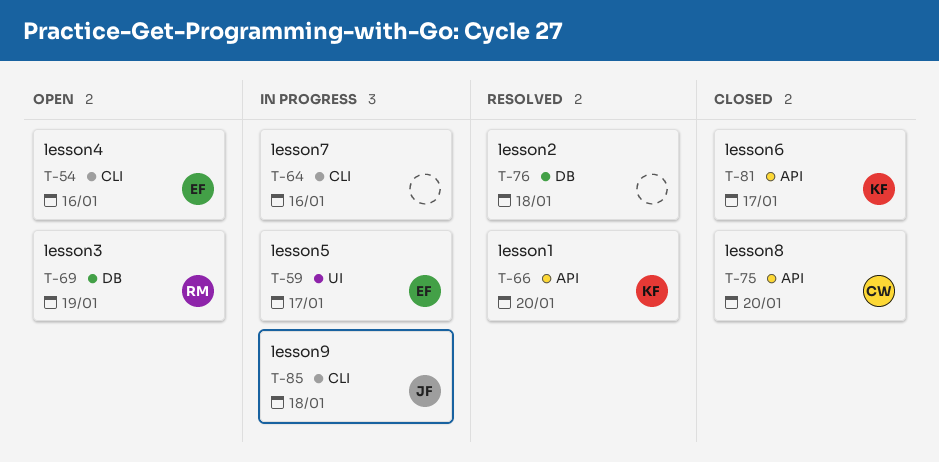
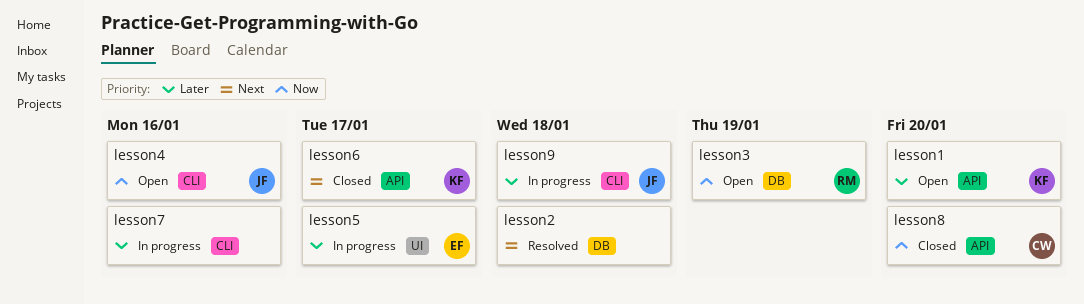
lesson1, status: Resolved -> Open
lesson4, owner: EF -> JF

